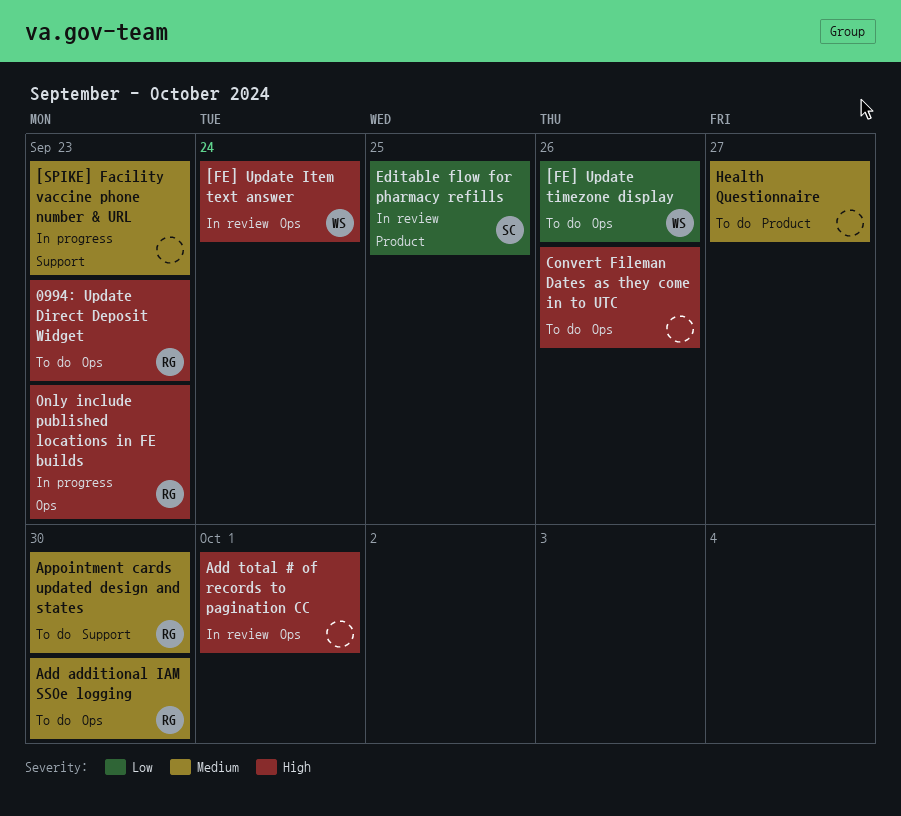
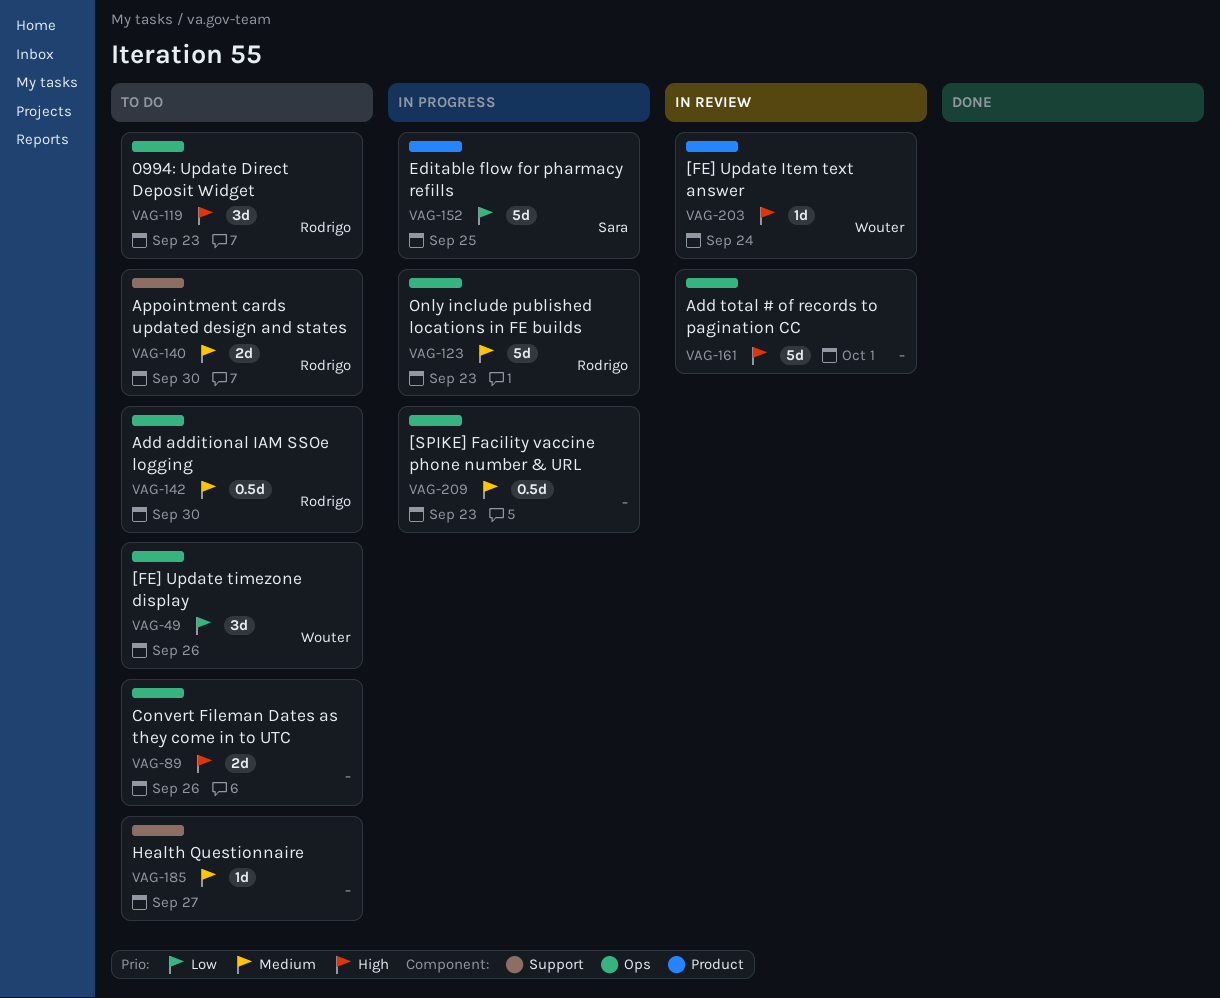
[FE] Update Item text answer, label: Ops -> Product
[SPIKE] Facility vaccine phone number & URL, label: Support -> Ops
Editable flow for pharmacy refills, status: In review -> In progress
Health Questionnaire, label: Product -> Support
Only include published locations in FE builds, priority: High -> Medium

